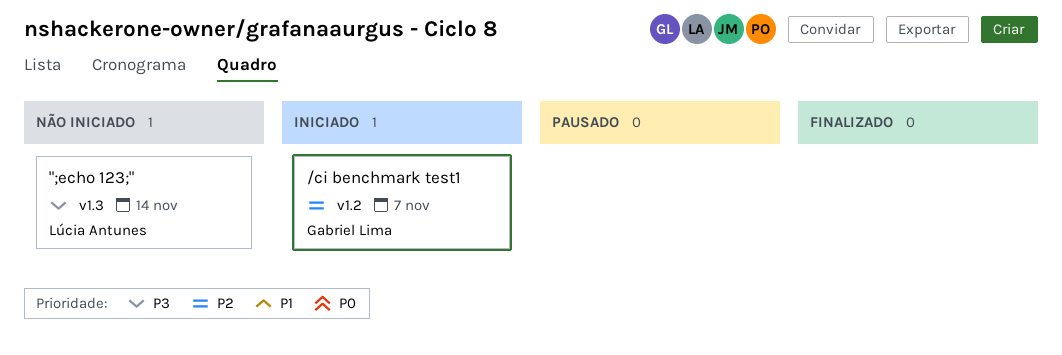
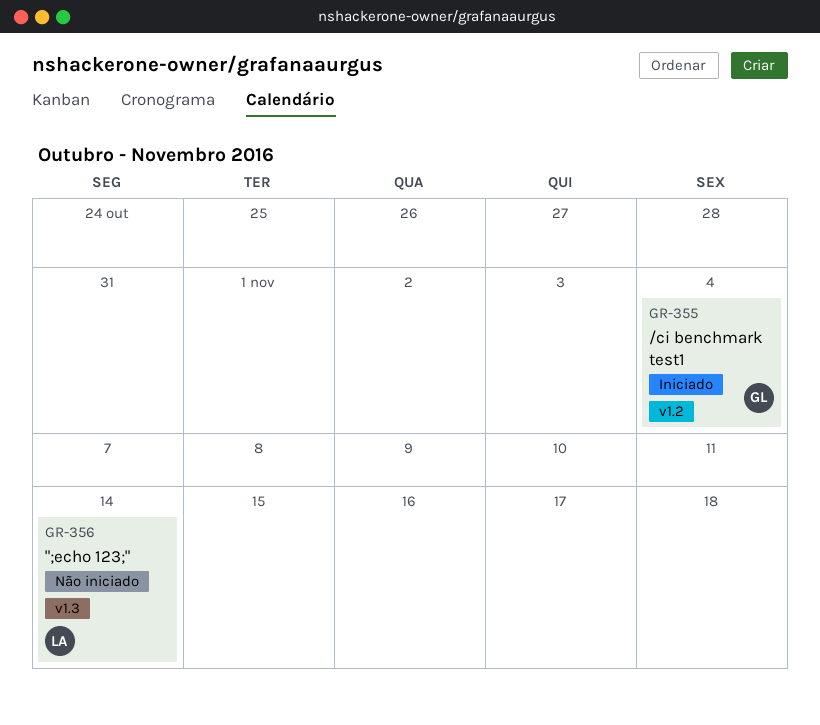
/ci benchmark test1, due: Nov 7 -> Nov 4

